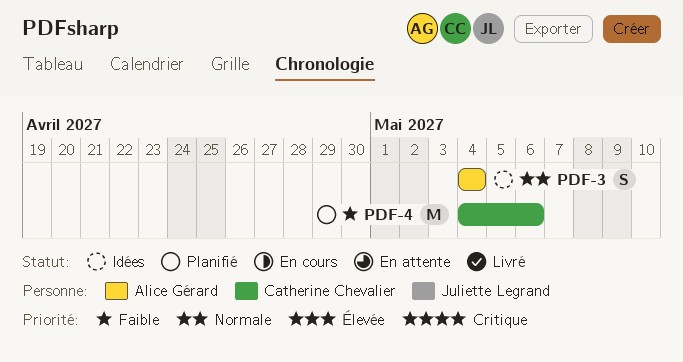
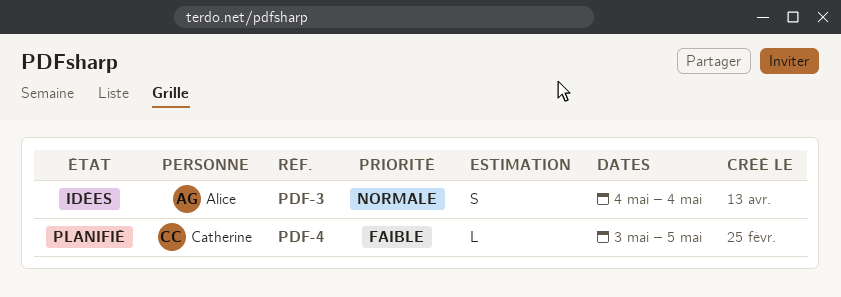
PDF-4, estimate: M -> L
PDF-4, start: May 4 -> May 3
PDF-4, due: May 6 -> May 5

